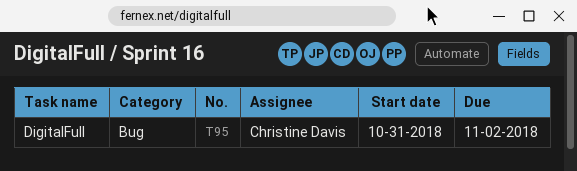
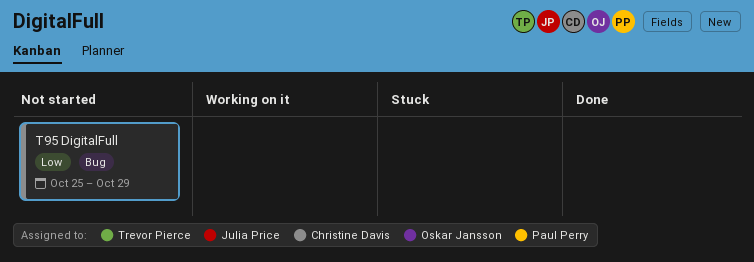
T95, start: Oct 31 -> Oct 25
T95, due: Nov 2 -> Oct 29

